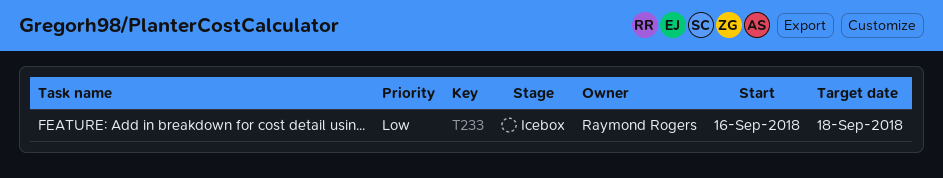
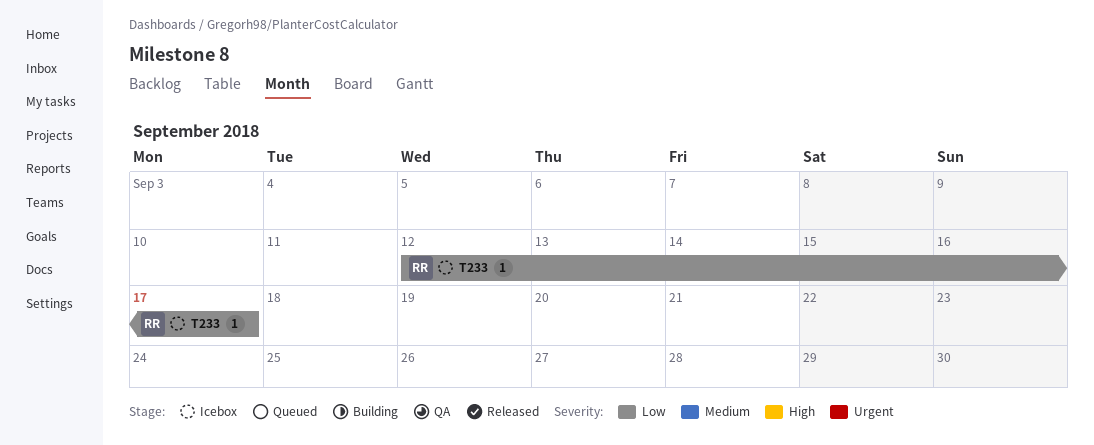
T233, start: Sep 16 -> Sep 12
T233, due: Sep 18 -> Sep 17

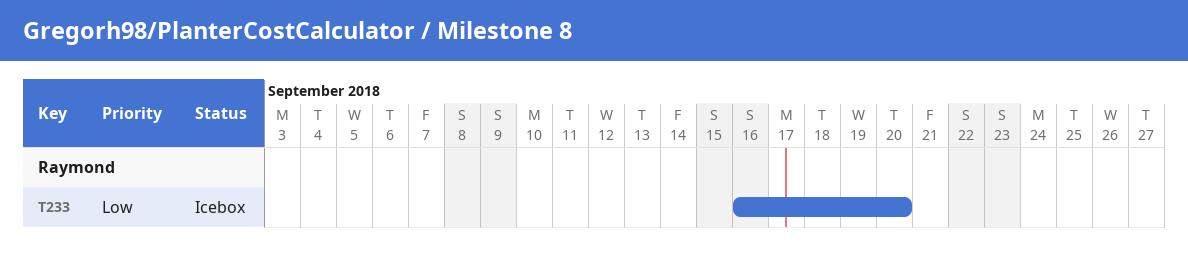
T233, start: Sep 12 -> Sep 16
T233, due: Sep 17 -> Sep 20

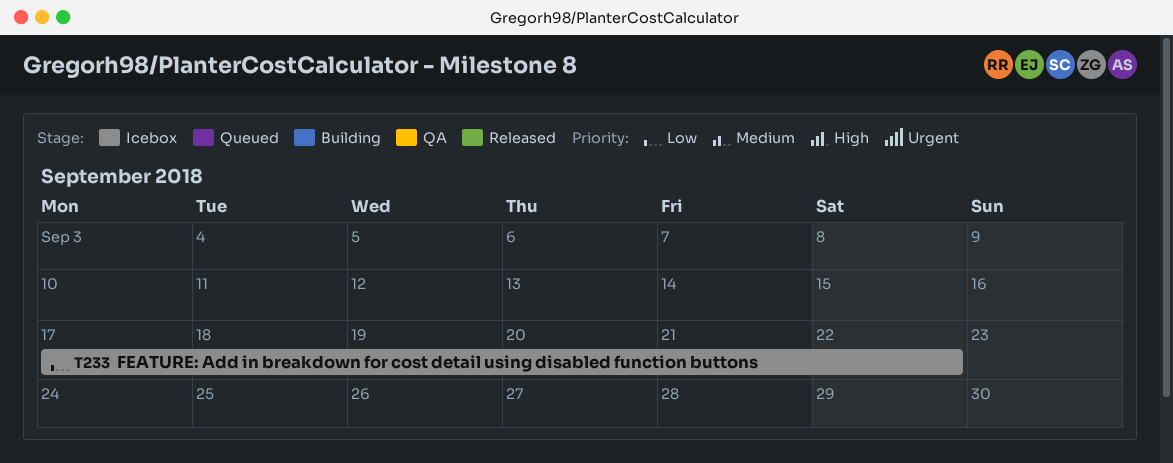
T233, start: Sep 16 -> Sep 17
T233, due: Sep 20 -> Sep 22

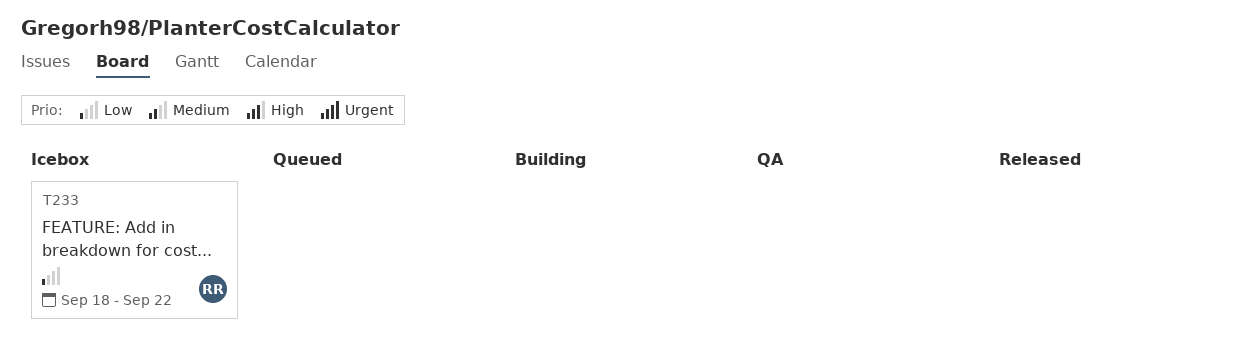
T233, start: Sep 17 -> Sep 18

